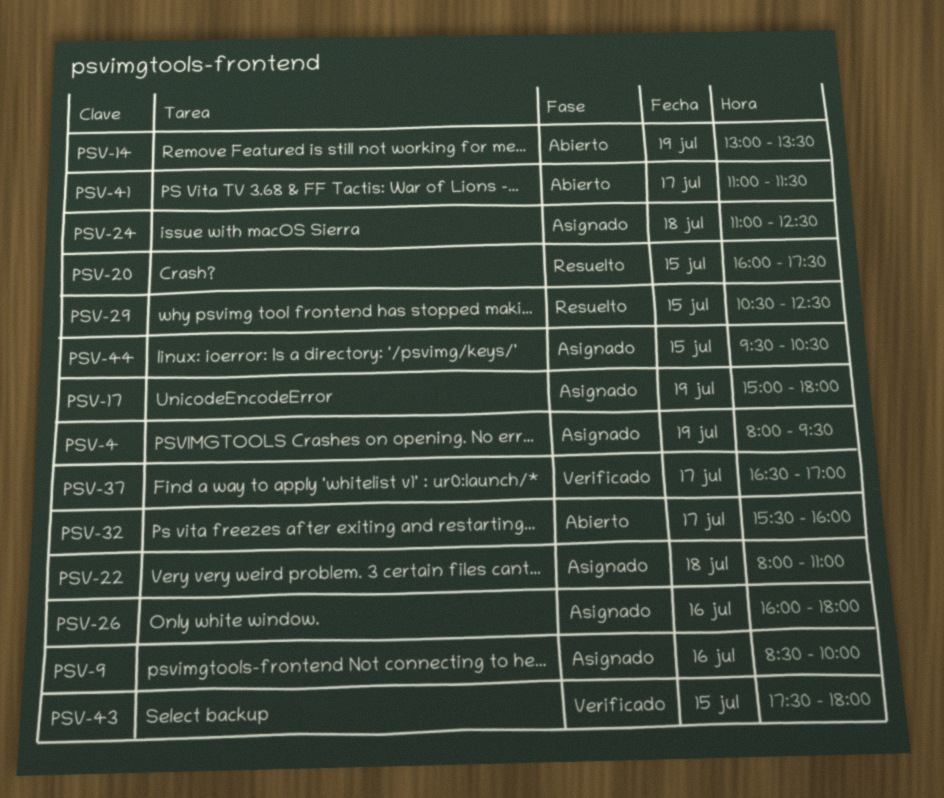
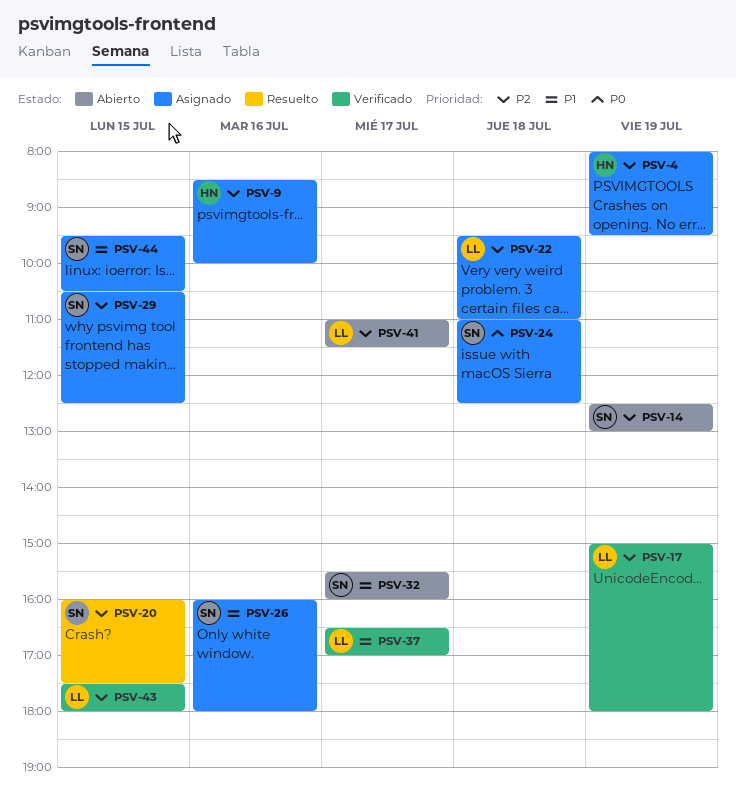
PSV-14, begins: 13:00 -> 12:30
PSV-14, ends: 13:30 -> 13:00
PSV-17, status: Asignado -> Verificado
PSV-22, begins: 08:00 -> 09:30
PSV-29, status: Resuelto -> Asignado

